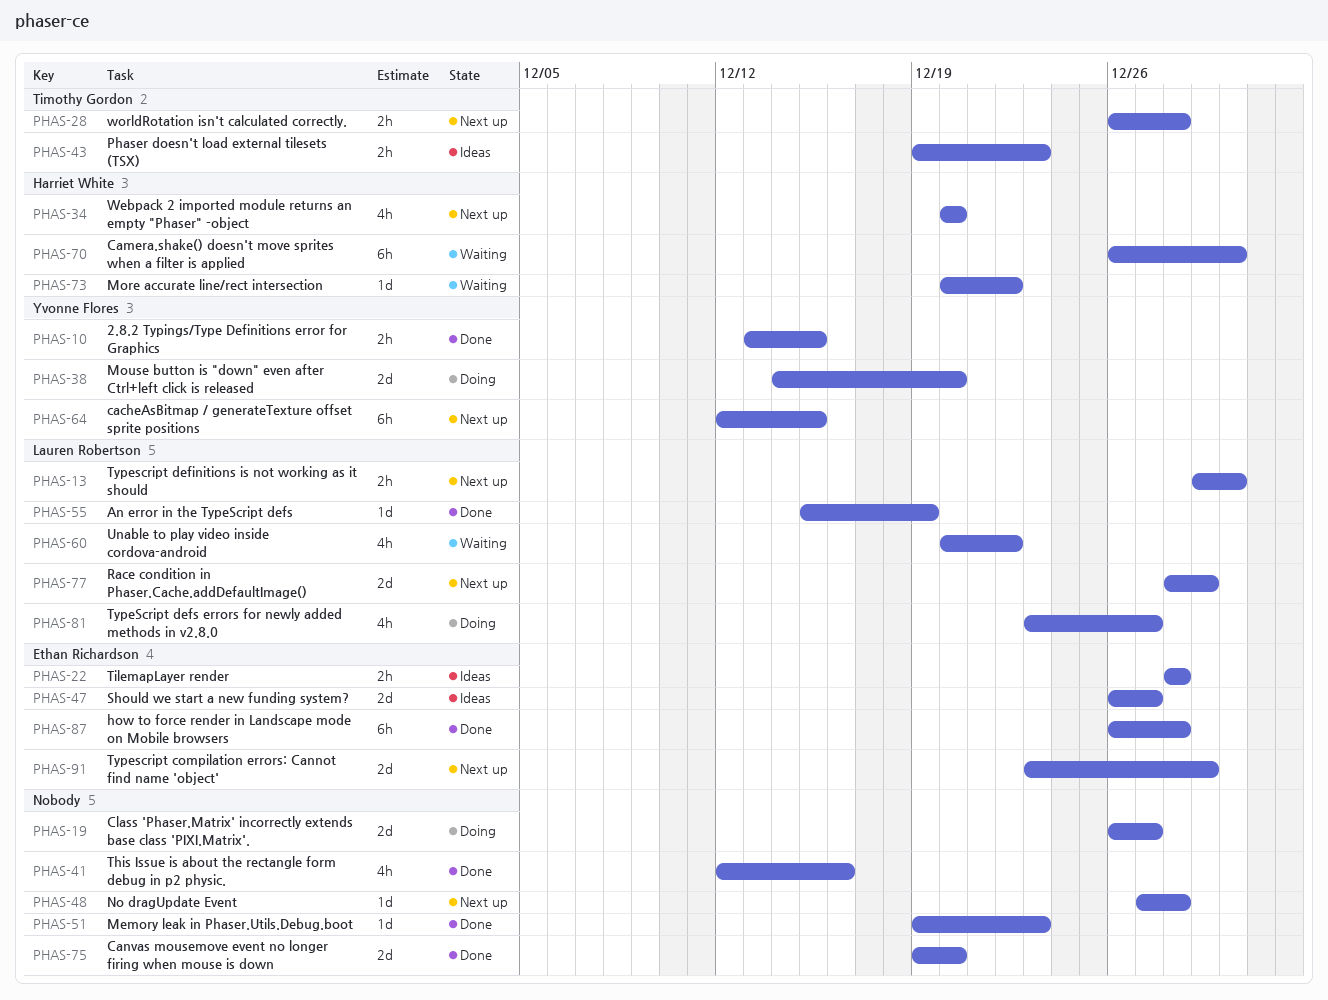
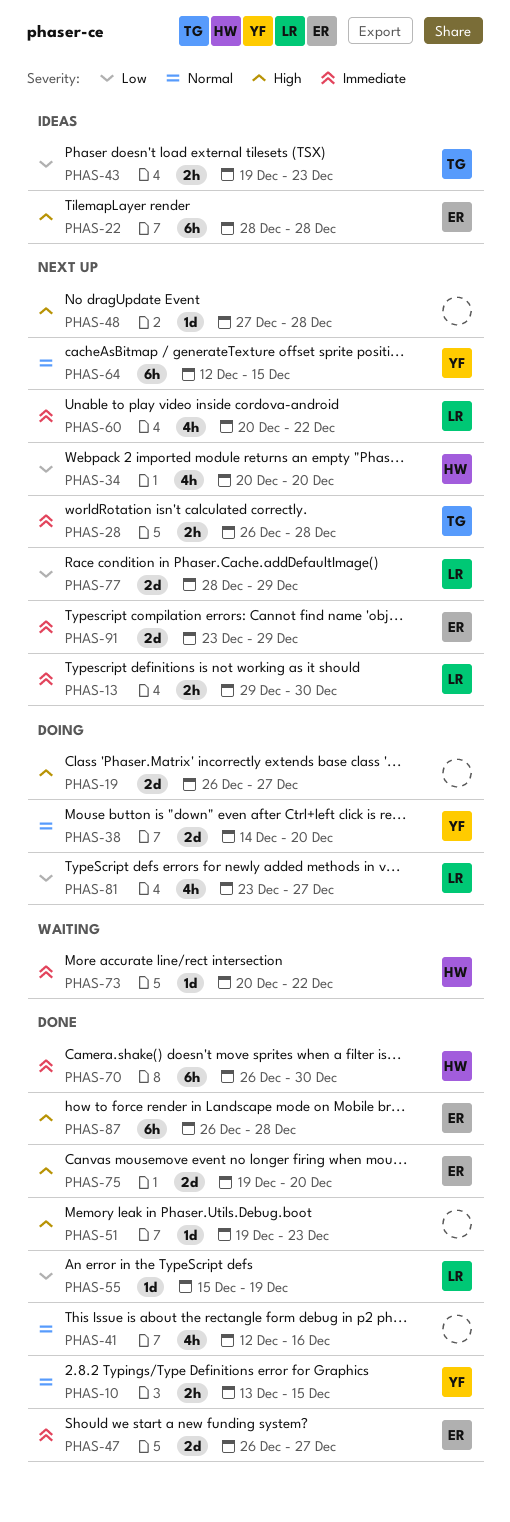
PHAS-22, estimate: 2h -> 6h
PHAS-47, status: Ideas -> Done
PHAS-60, status: Waiting -> Next up
PHAS-70, status: Waiting -> Done
PHAS-75, owner: none -> Ethan Richardson

